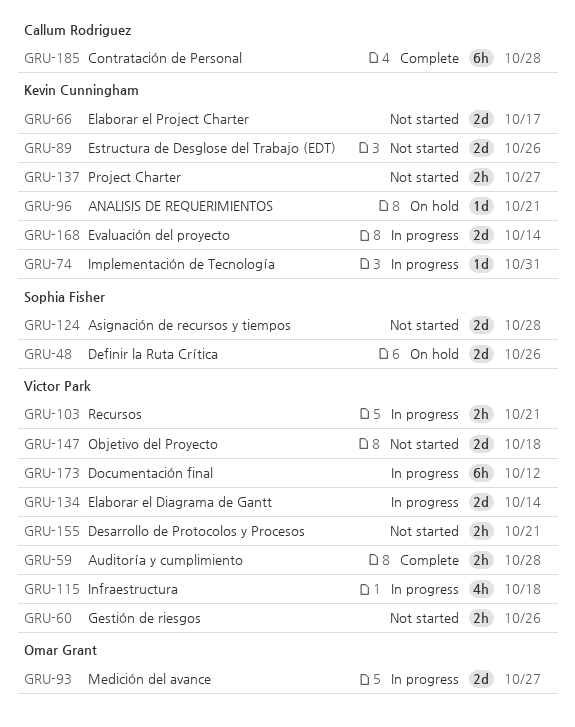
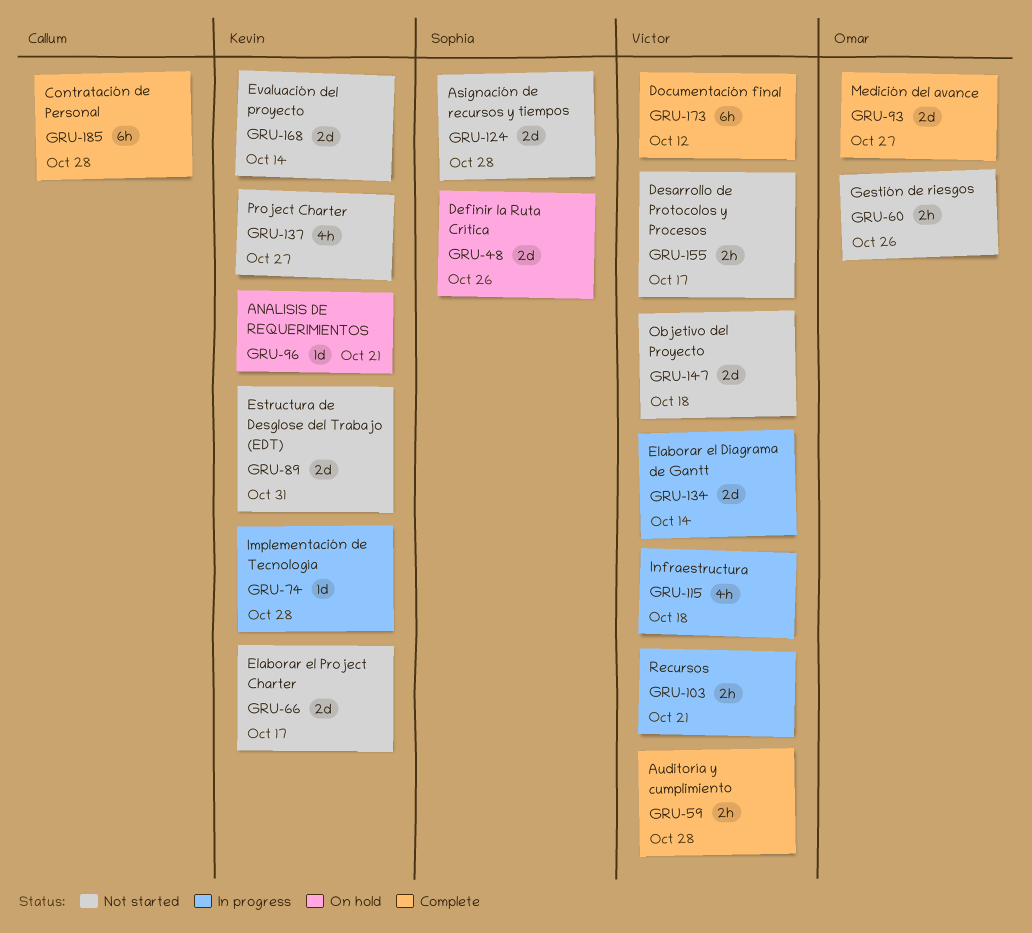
GRU-60, owner: Victor Park -> Omar Grant
GRU-74, due: Oct 31 -> Oct 28
GRU-89, due: Oct 26 -> Oct 31
GRU-93, status: In progress -> Complete
GRU-137, estimate: 2h -> 4h
GRU-155, due: Oct 21 -> Oct 17
GRU-168, status: In progress -> Not started
GRU-173, status: In progress -> Complete

